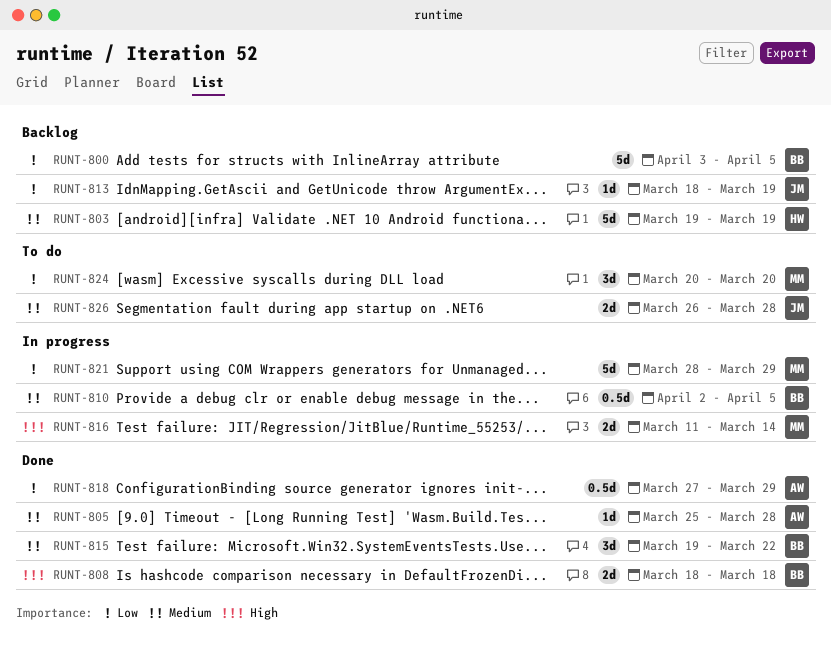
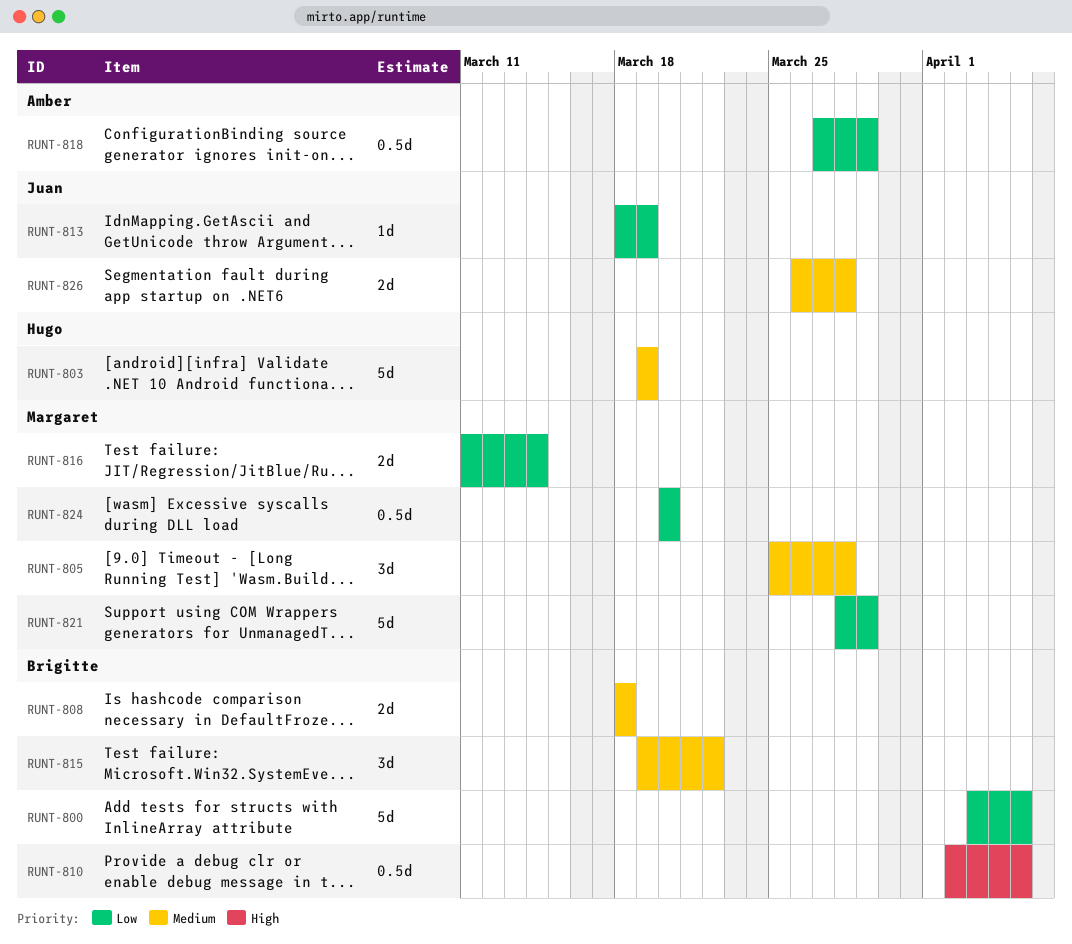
RUNT-805, owner: Amber -> Margaret
RUNT-805, estimate: 1d -> 3d
RUNT-808, priority: High -> Medium
RUNT-810, priority: Medium -> High
RUNT-816, priority: High -> Low
RUNT-824, estimate: 3d -> 0.5d

